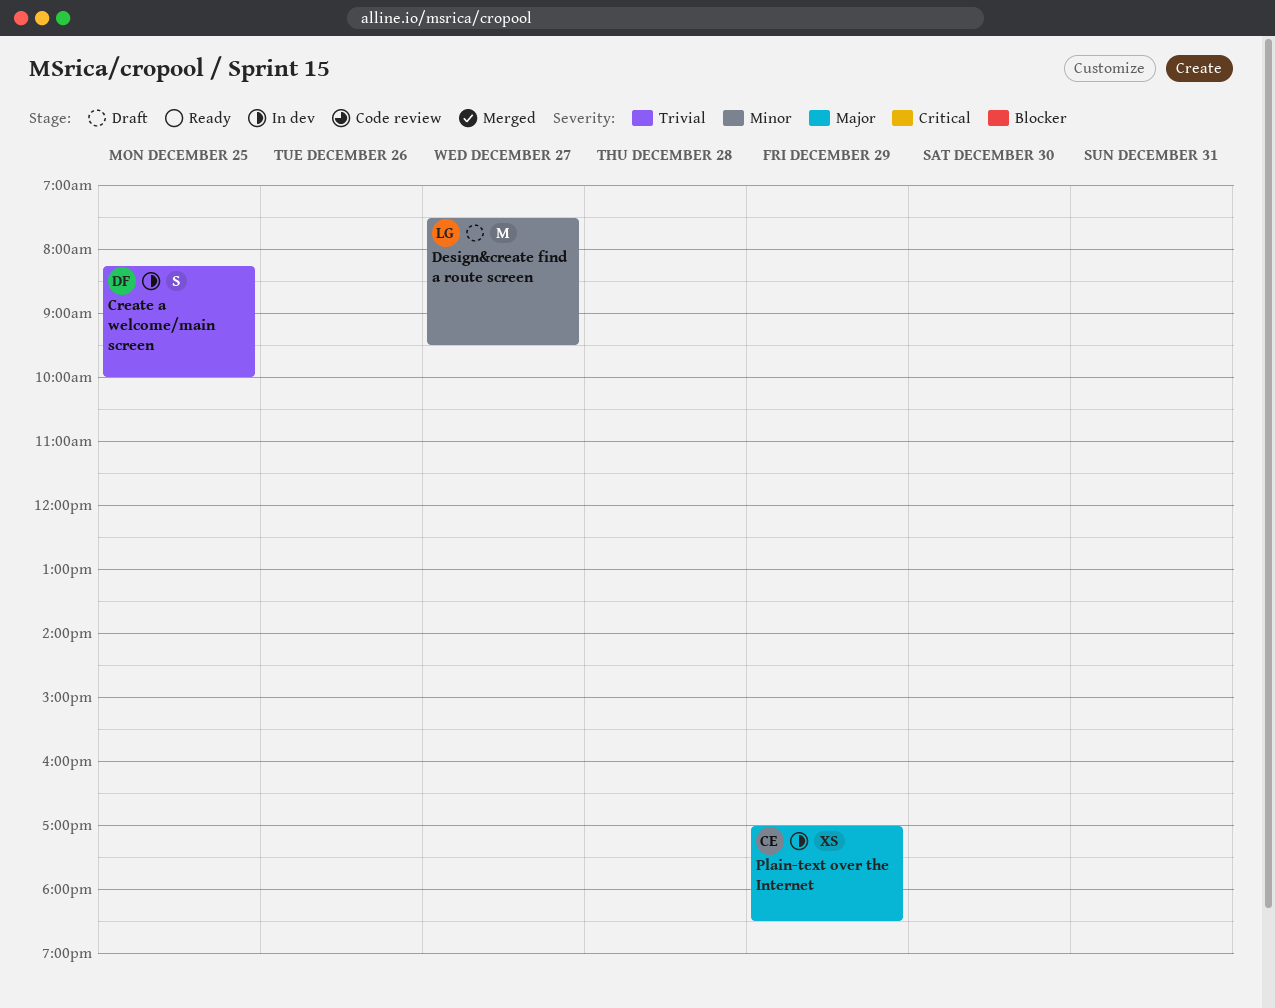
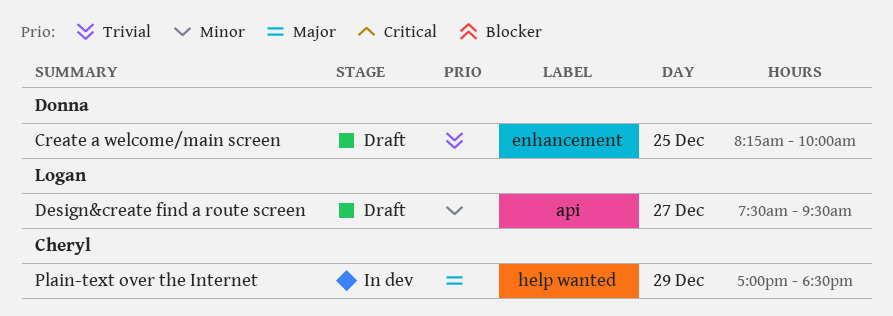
Create a welcome/main screen, status: In dev -> Draft

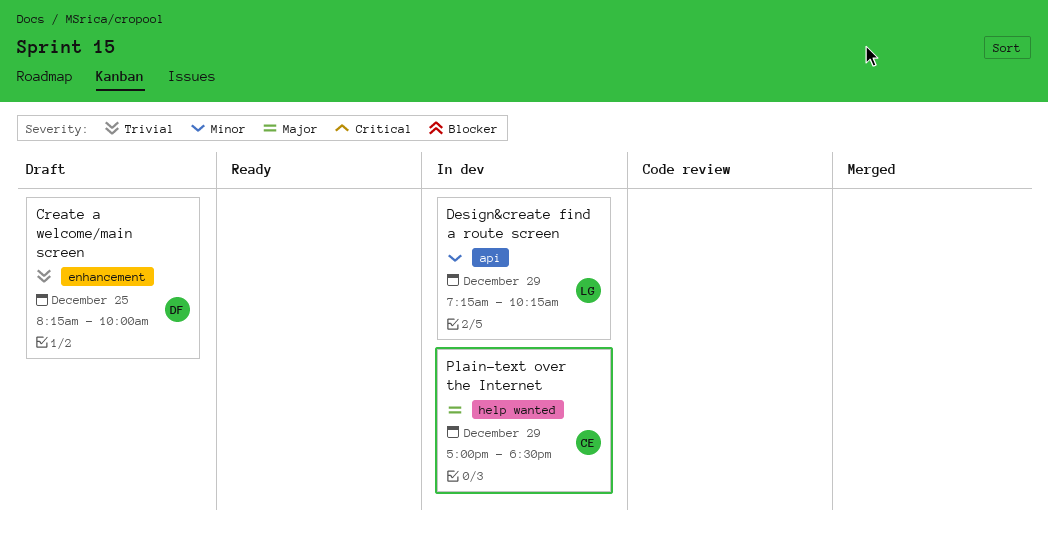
Design&create find a route screen, status: Draft -> In dev
Design&create find a route screen, day: Dec 27 -> Dec 29
Design&create find a route screen, begins: 07:30 -> 07:15
Design&create find a route screen, ends: 09:30 -> 10:15

